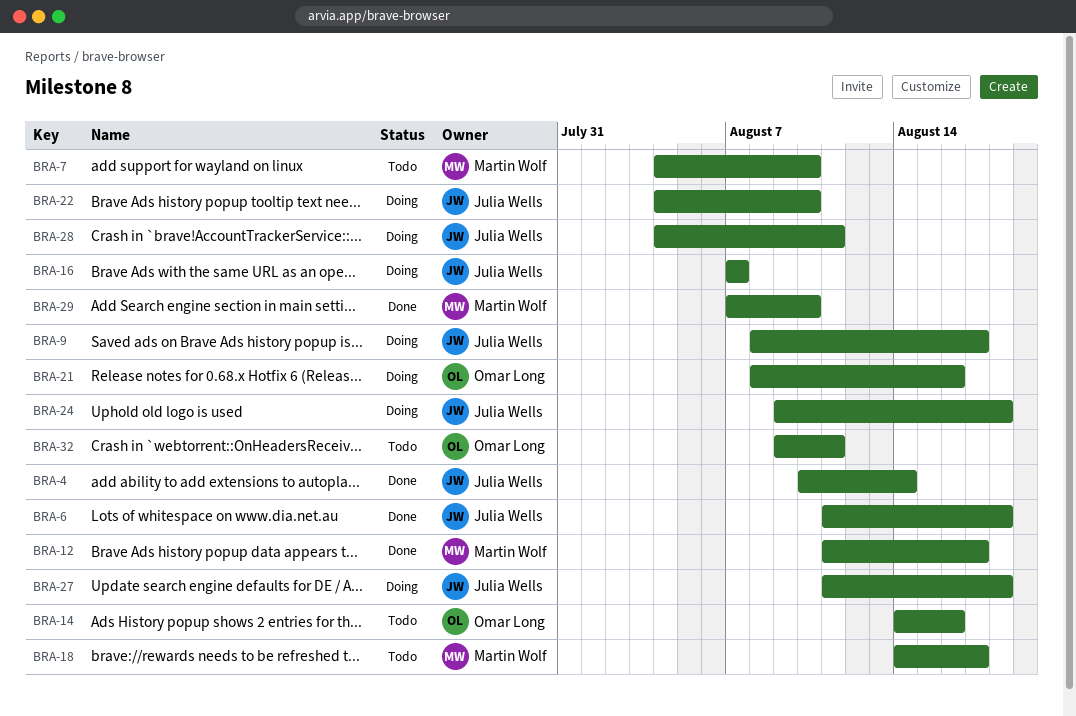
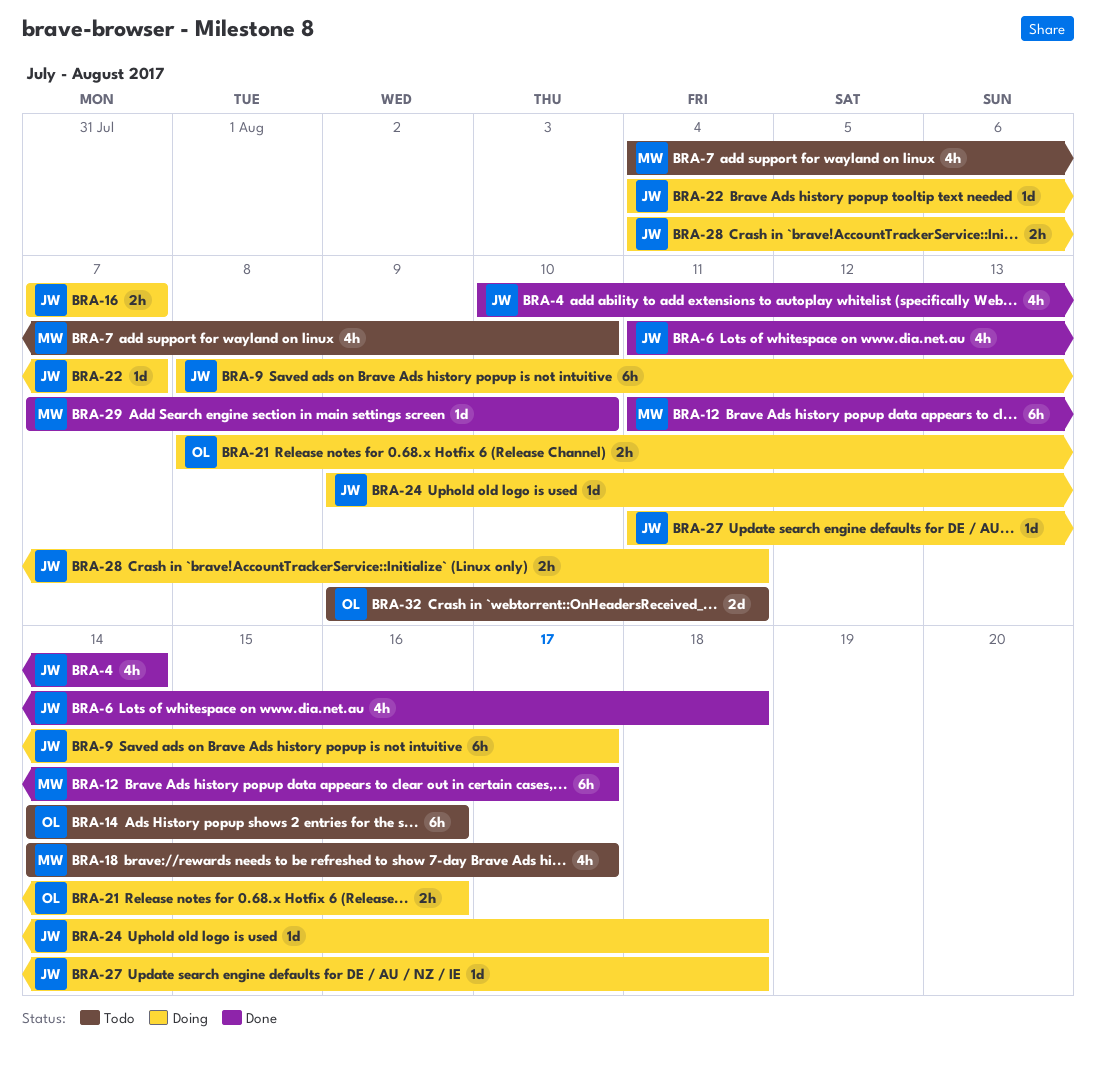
BRA-22, due: Aug 10 -> Aug 7

